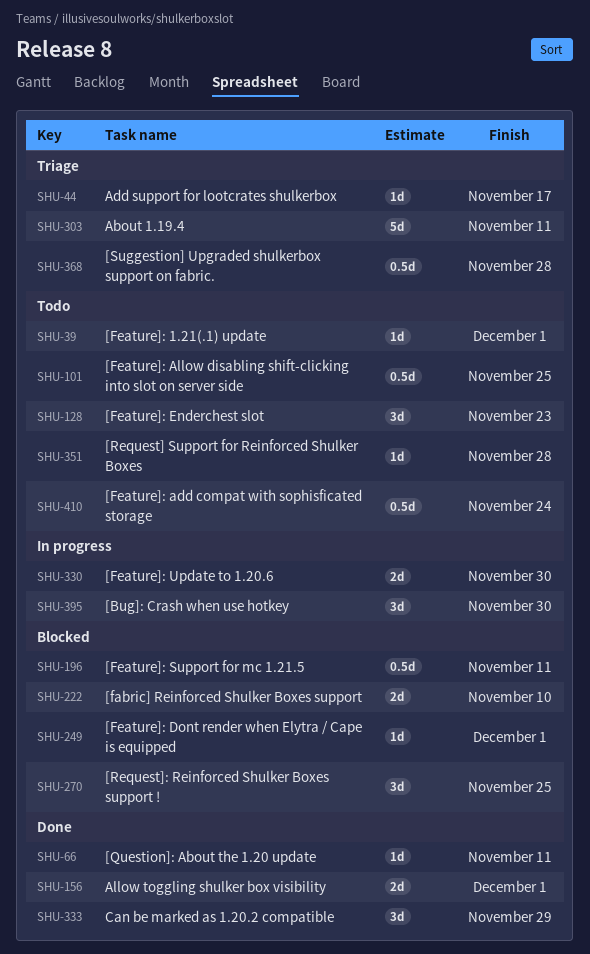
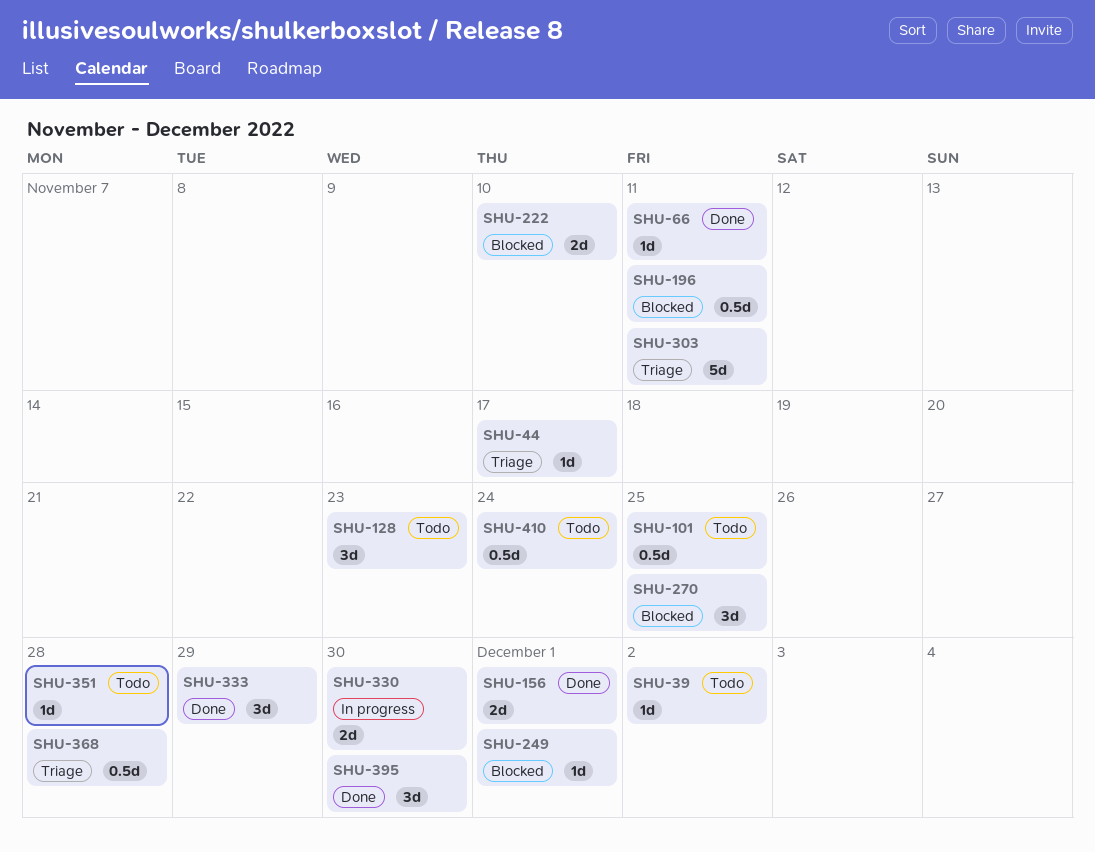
SHU-39, due: Dec 1 -> Dec 2
SHU-395, status: In progress -> Done

